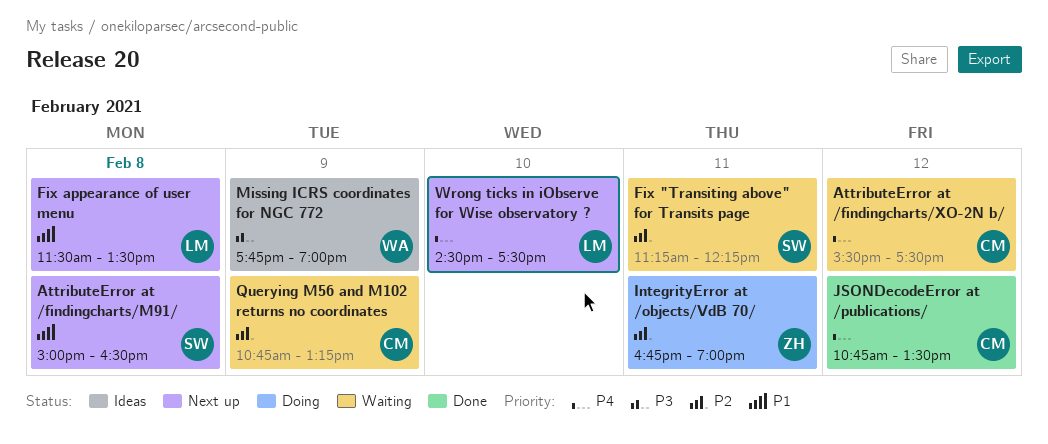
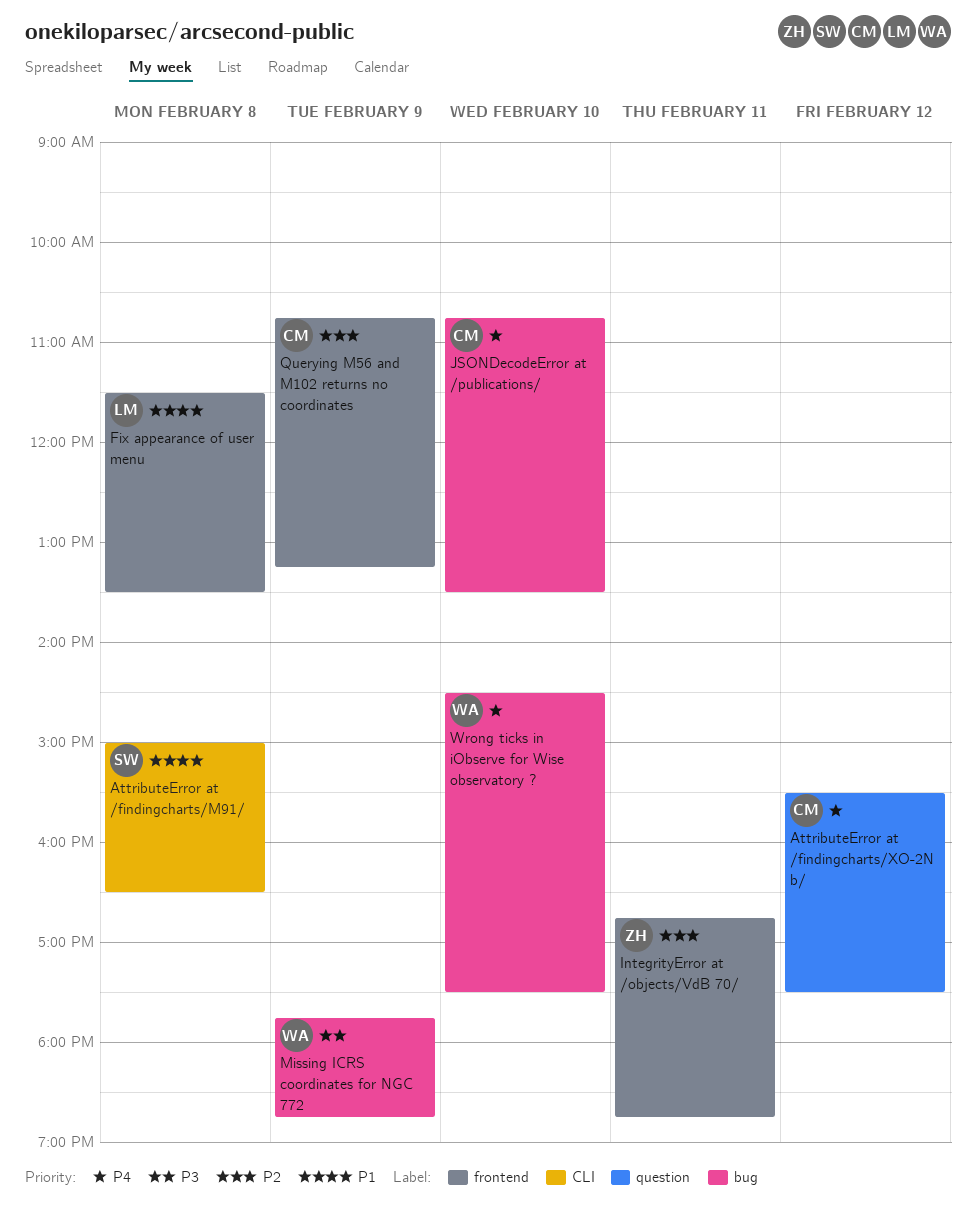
Fix "Transiting above" for Transits page: present -> none
IntegrityError at /objects/VdB 70/, ends: 19:00 -> 18:45
JSONDecodeError at /publications/, day: Feb 12 -> Feb 10
Missing ICRS coordinates for NGC 772, ends: 19:00 -> 18:45
Wrong ticks in iObserve for Wise observatory ?, owner: LM -> WA

